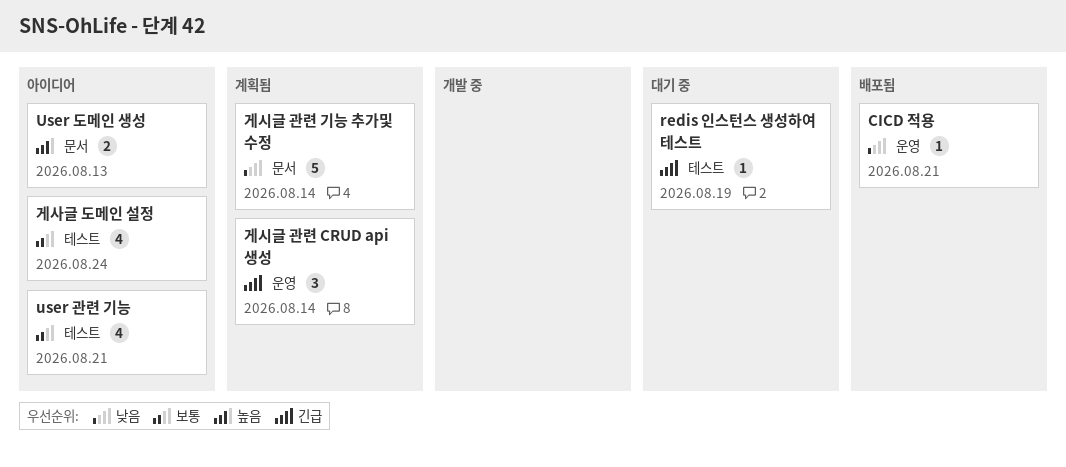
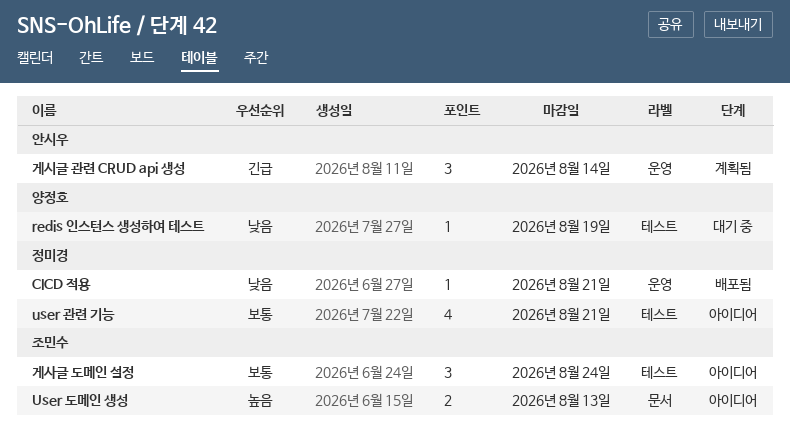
redis 인스턴스 생성하여 테스트, priority: 긴급 -> 낮음
게사글 도메인 설정, estimate: 4 -> 3
게시글 관련 기능 추가및 수정: present -> none

